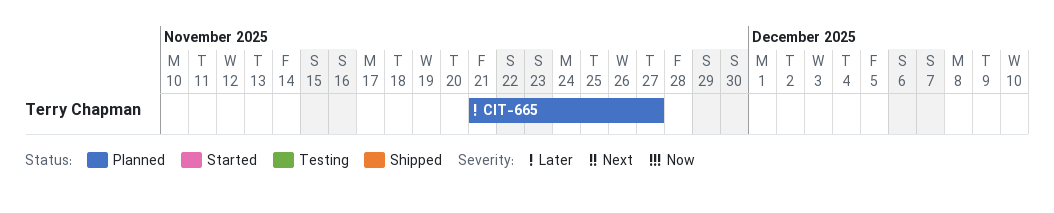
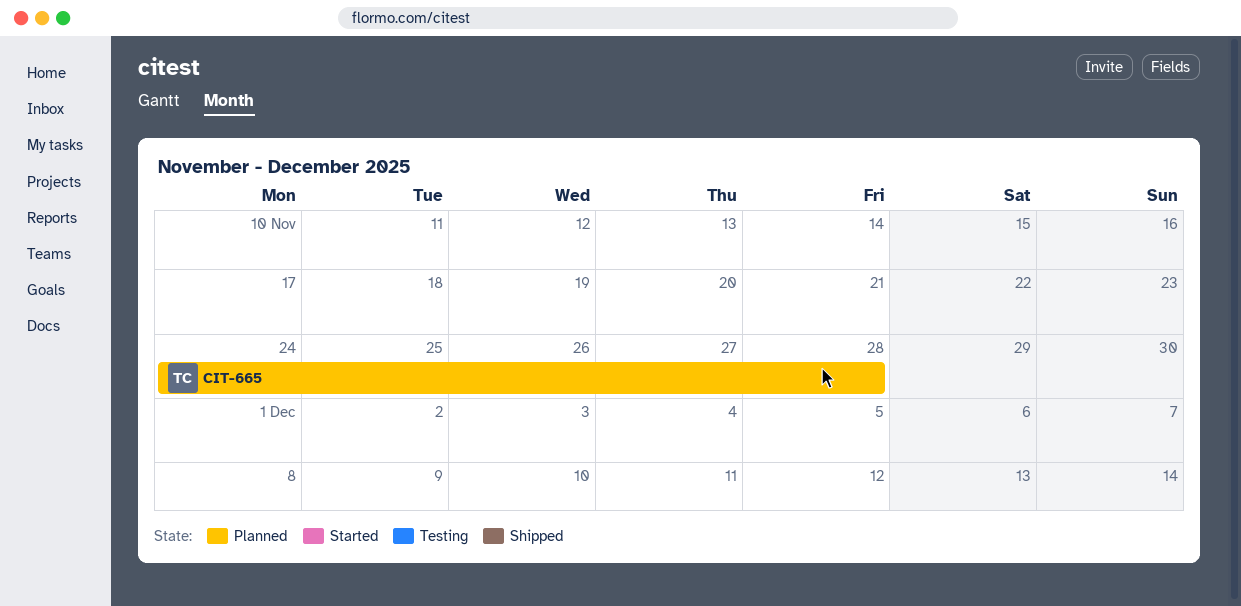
CIT-665, start: Nov 21 -> Nov 24
CIT-665, due: Nov 27 -> Nov 28

